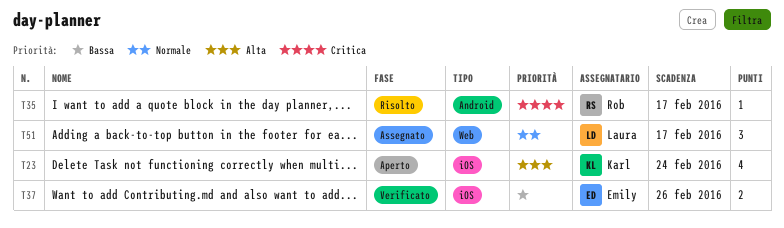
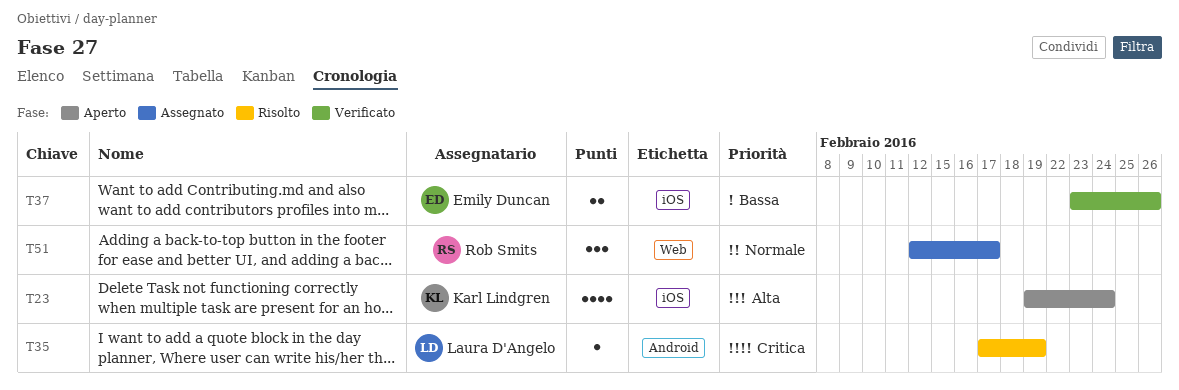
T35, owner: Rob Smits -> Laura D'Angelo
T35, due: Feb 17 -> Feb 19
T51, owner: Laura D'Angelo -> Rob Smits

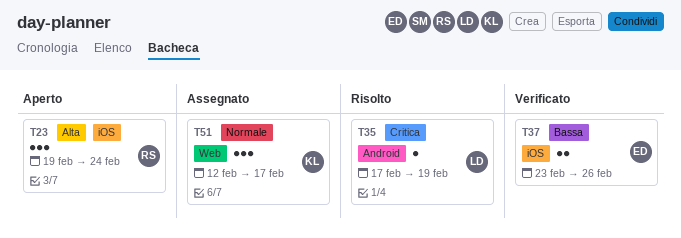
T23, owner: Karl Lindgren -> Rob Smits
T23, estimate: 4 -> 3
T51, owner: Rob Smits -> Karl Lindgren

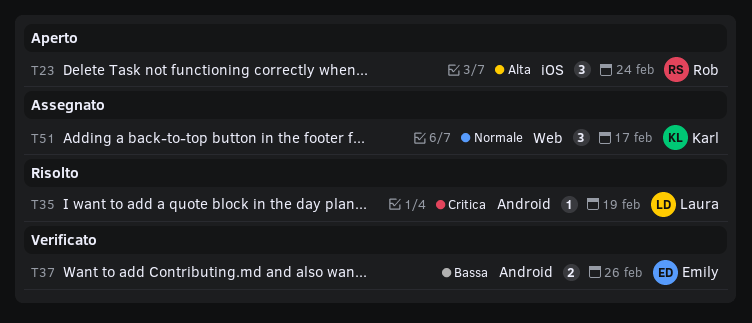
T37, label: iOS -> Android

